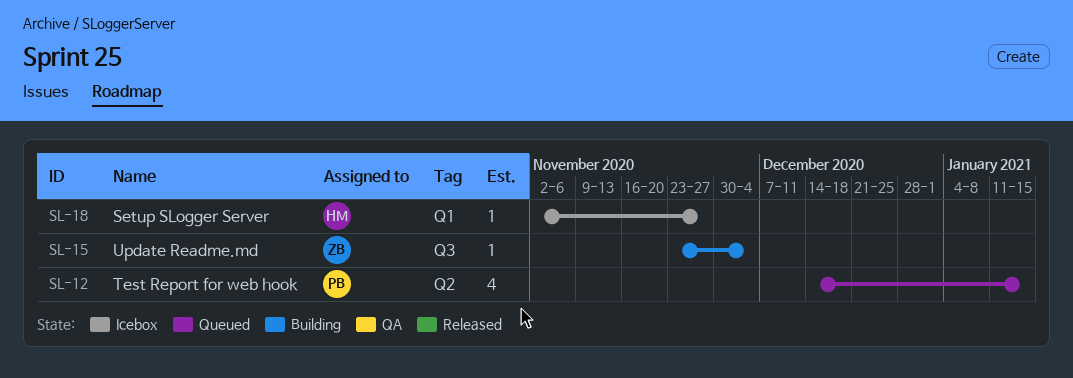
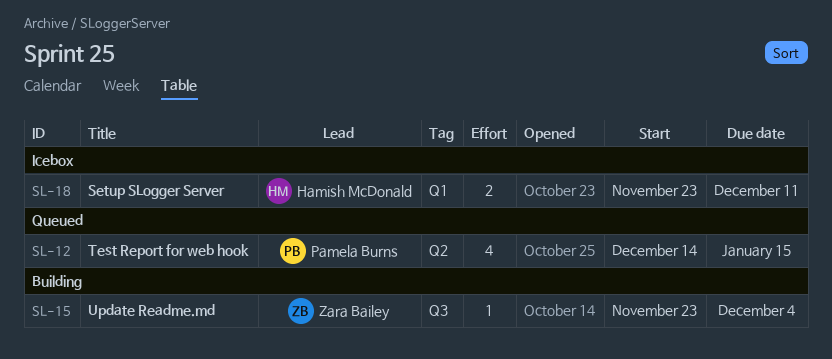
SL-18, estimate: 1 -> 2
SL-18, start: Nov 2 -> Nov 23
SL-18, due: Nov 27 -> Dec 11

